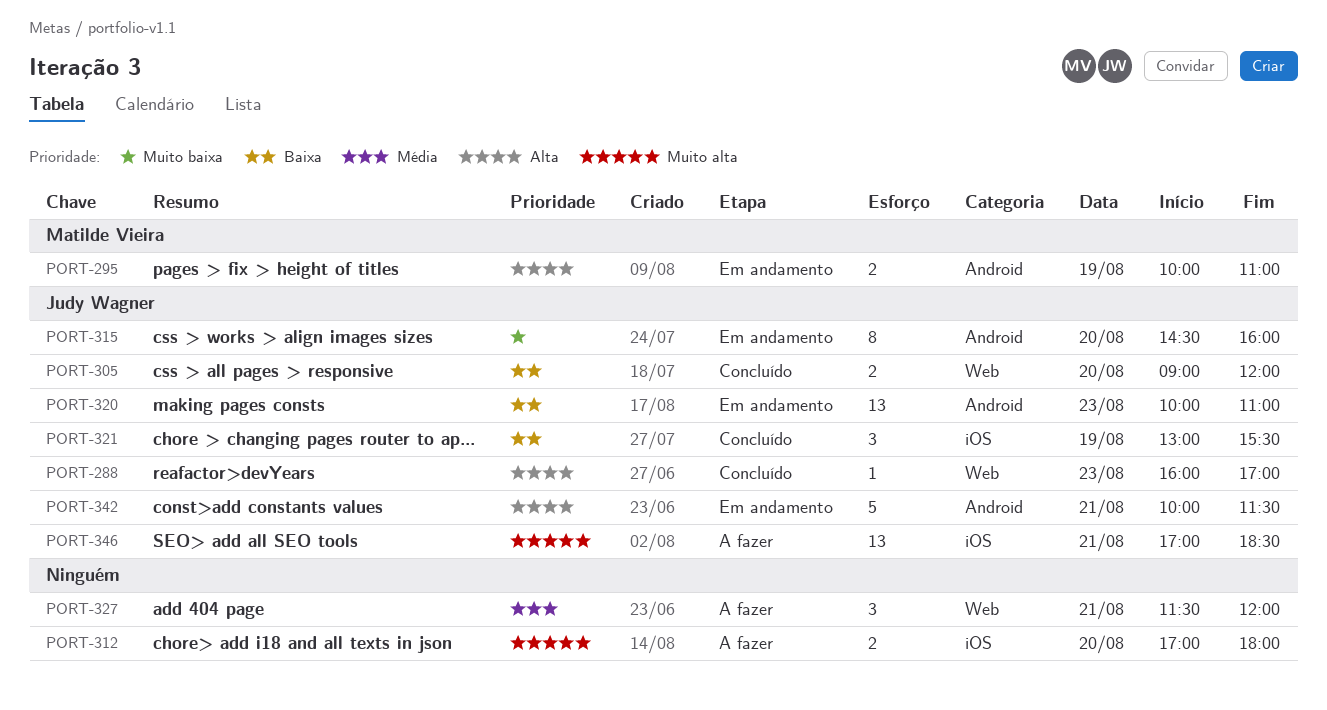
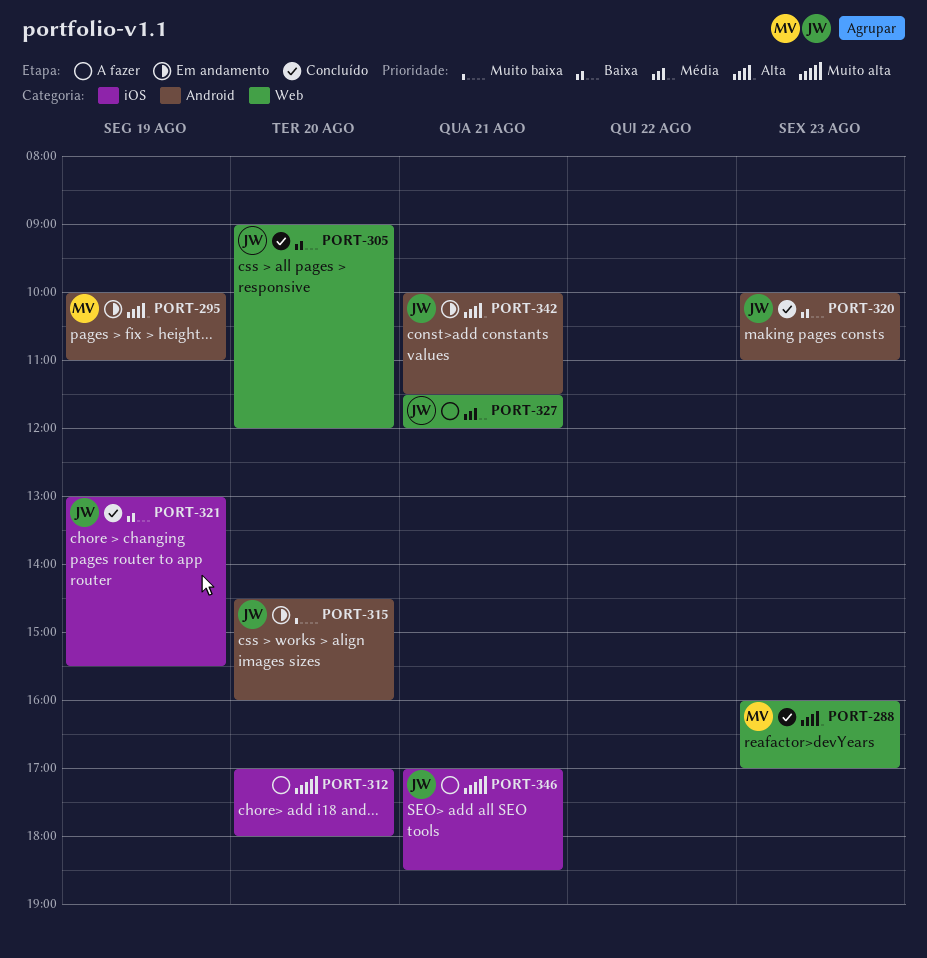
PORT-288, owner: Judy Wagner -> Matilde Vieira
PORT-320, status: Em andamento -> Concluído
PORT-327, owner: none -> Judy Wagner

